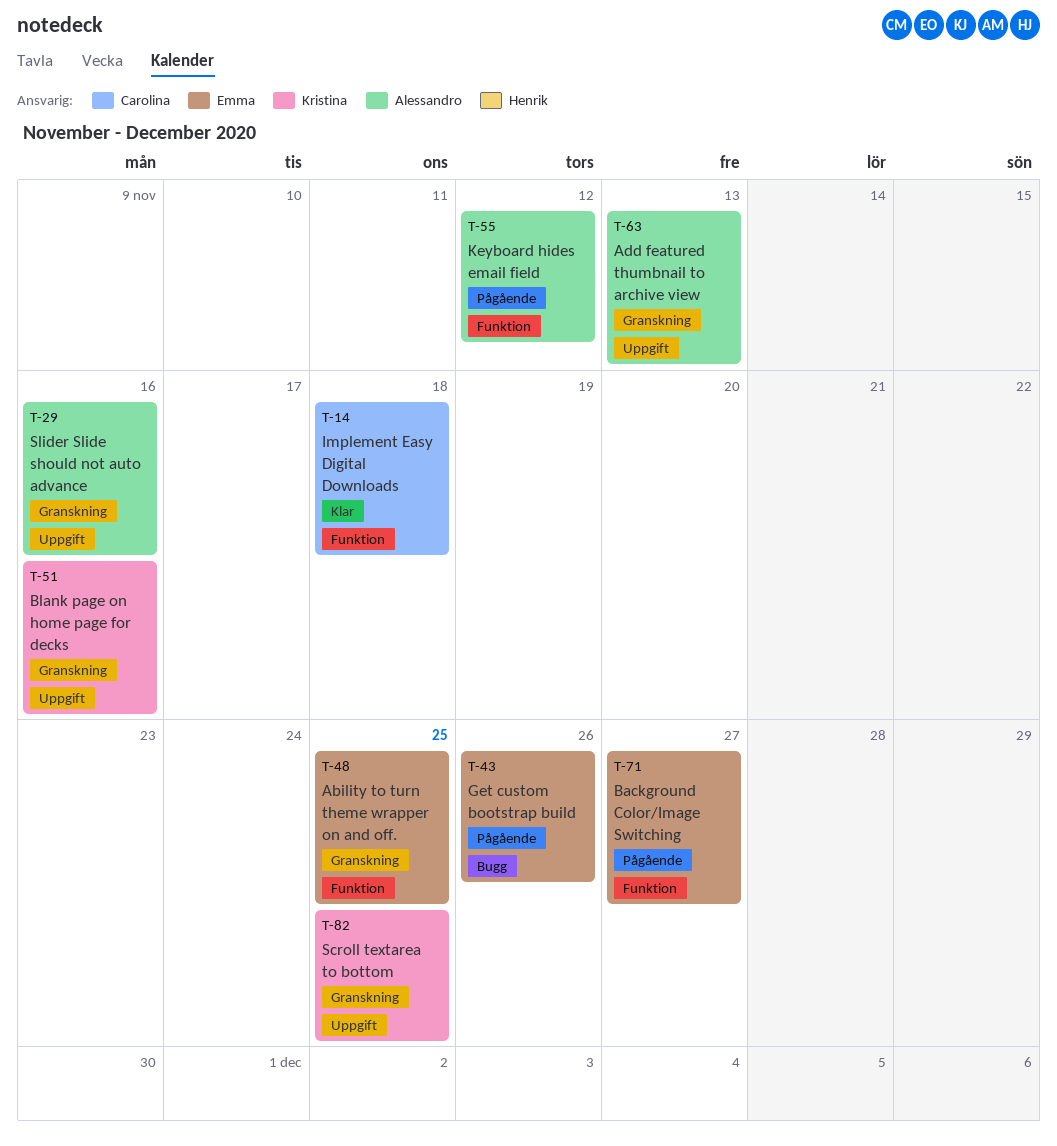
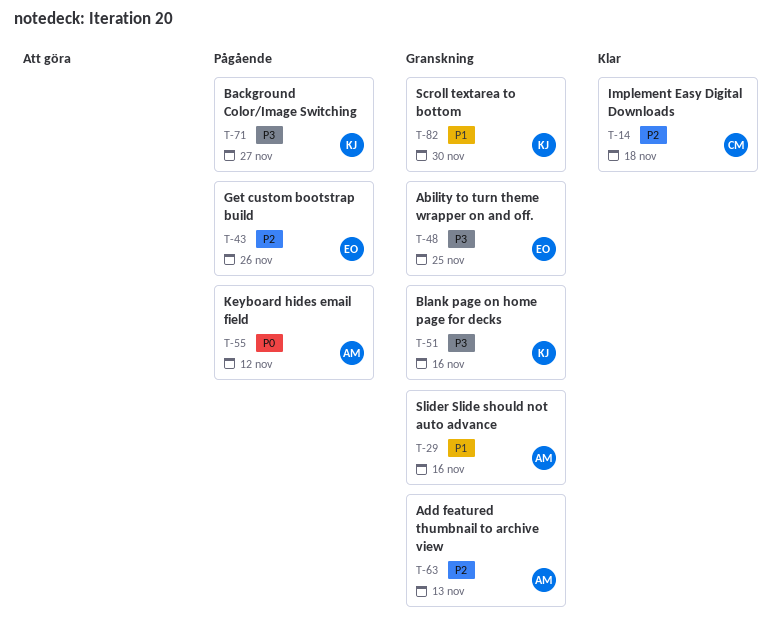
T-71, owner: Emma -> Kristina
T-82, due: Nov 25 -> Nov 30

